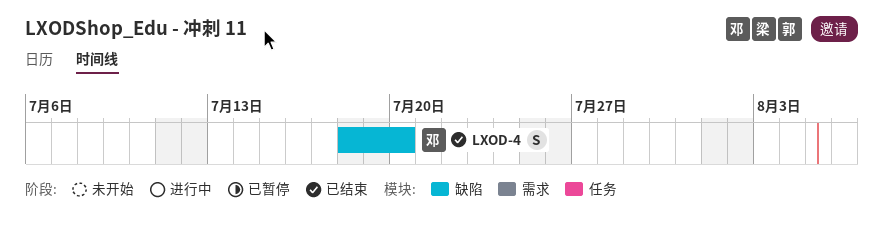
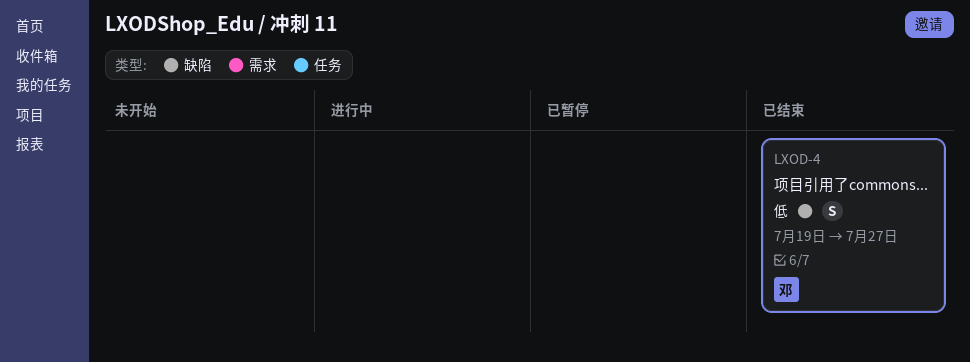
LXOD-4, start: Jul 18 -> Jul 19
LXOD-4, due: Jul 20 -> Jul 27

